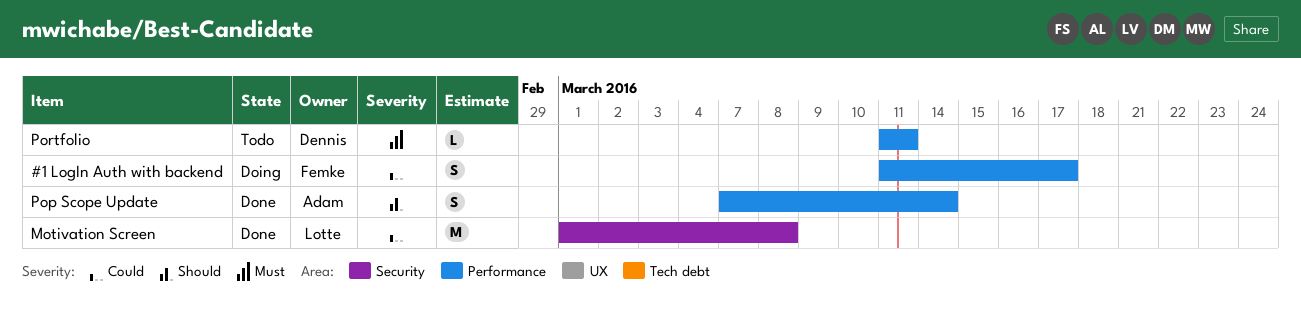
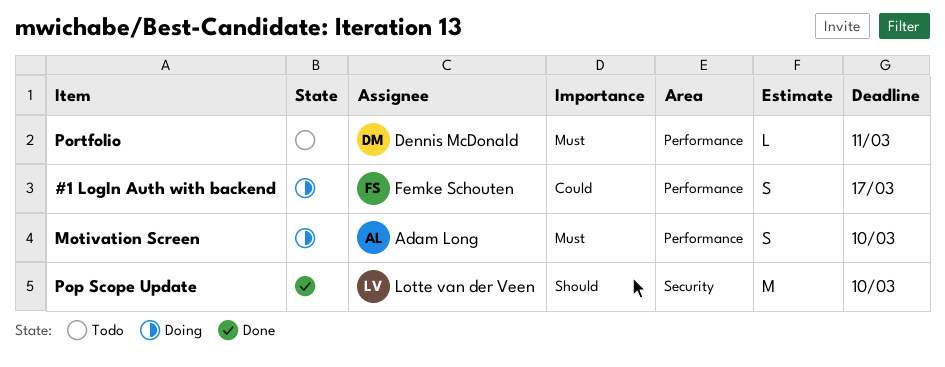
Motivation Screen, status: Done -> Doing
Motivation Screen, owner: Lotte van der Veen -> Adam Long
Motivation Screen, priority: Could -> Must
Motivation Screen, label: Security -> Performance
Motivation Screen, estimate: M -> S
Motivation Screen, due: Mar 8 -> Mar 10
Pop Scope Update, owner: Adam Long -> Lotte van der Veen
Pop Scope Update, label: Performance -> Security
Pop Scope Update, estimate: S -> M
Pop Scope Update, due: Mar 14 -> Mar 10

